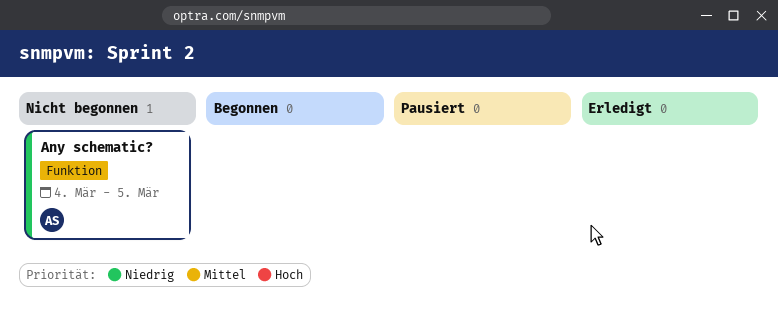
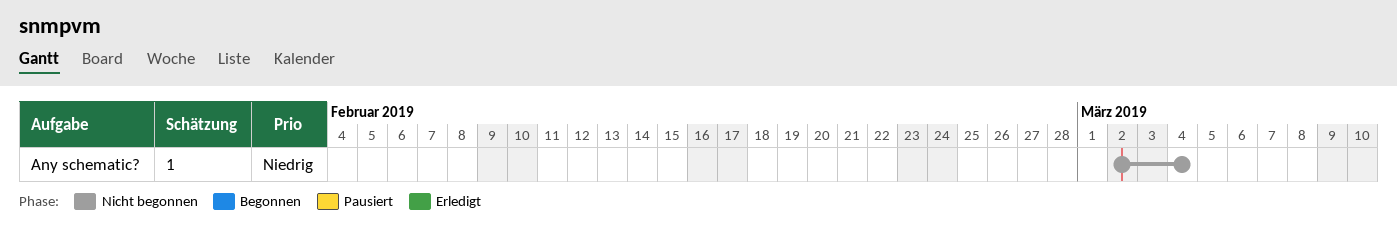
Any schematic?, start: Mar 4 -> Mar 2
Any schematic?, due: Mar 5 -> Mar 4

